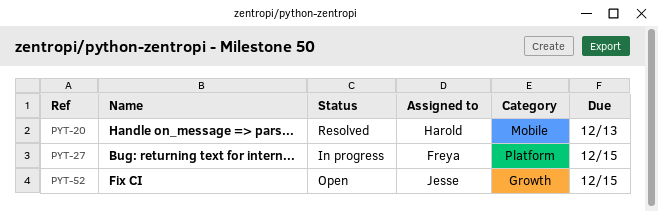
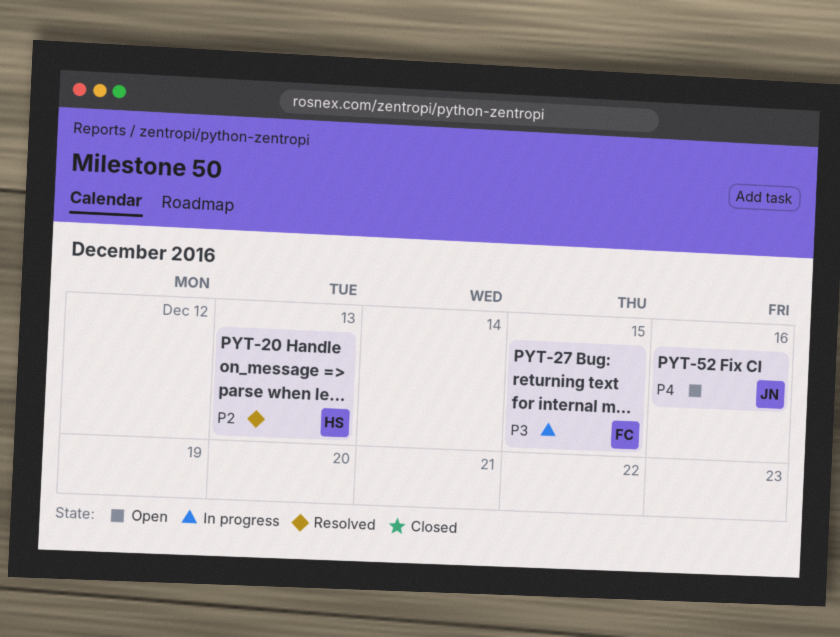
PYT-52, due: Dec 15 -> Dec 16

